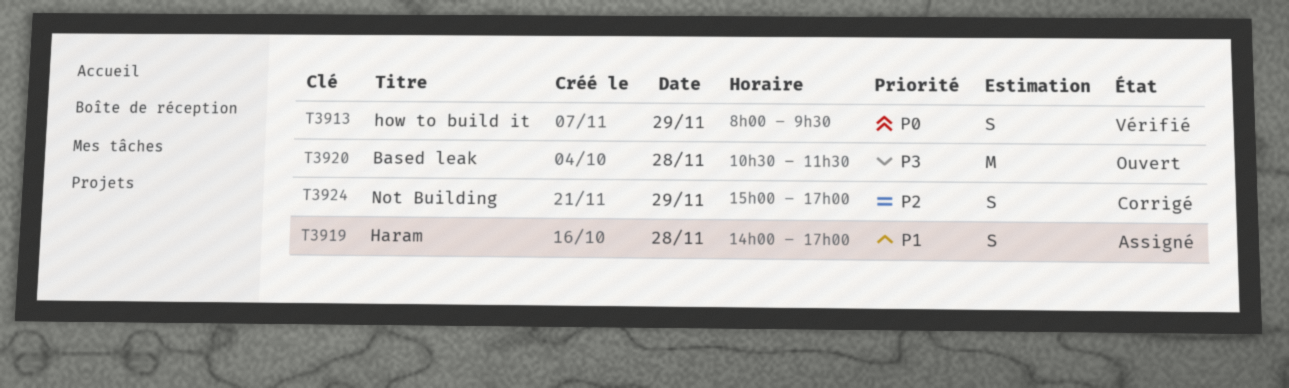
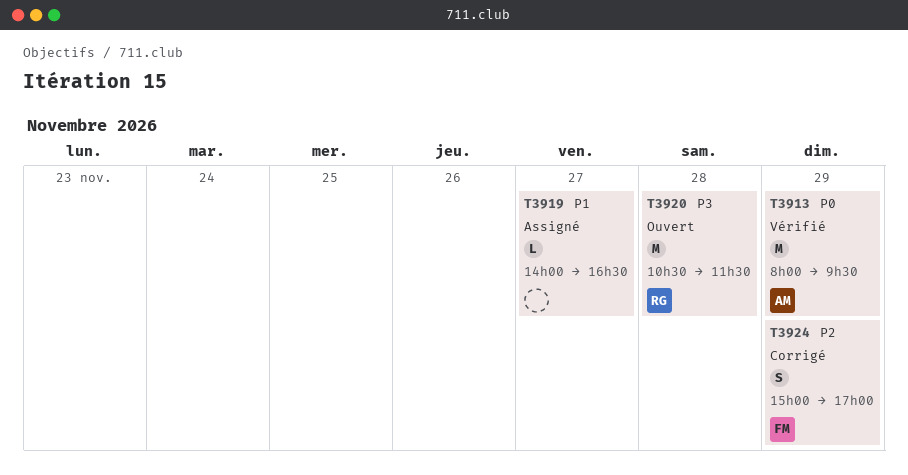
T3913, estimate: S -> M
T3919, estimate: S -> L
T3919, day: Nov 28 -> Nov 27
T3919, ends: 17:00 -> 16:30

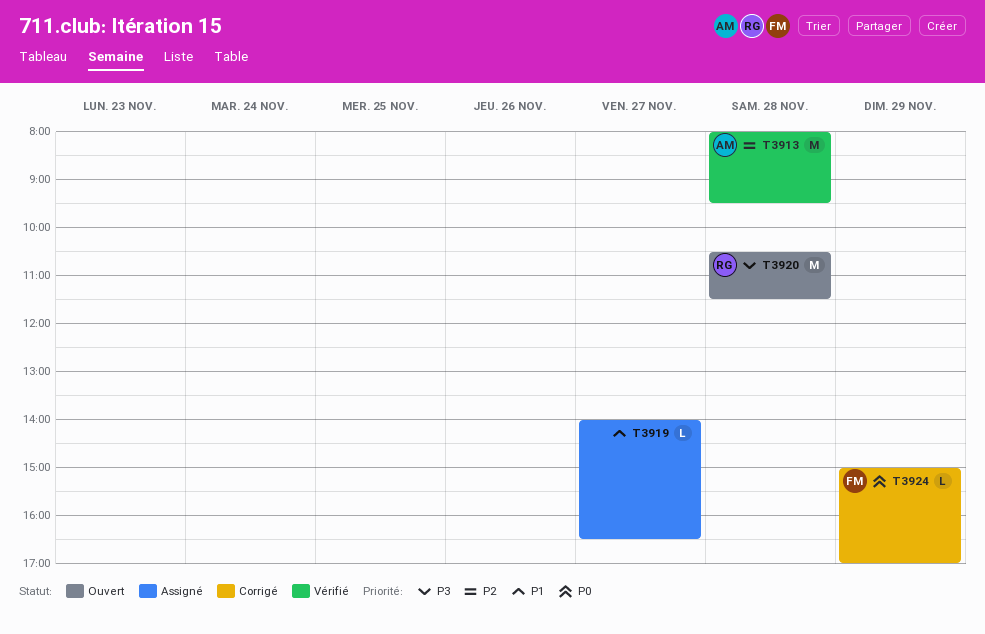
T3913, priority: P0 -> P2
T3913, day: Nov 29 -> Nov 28
T3924, priority: P2 -> P0
T3924, estimate: S -> L

